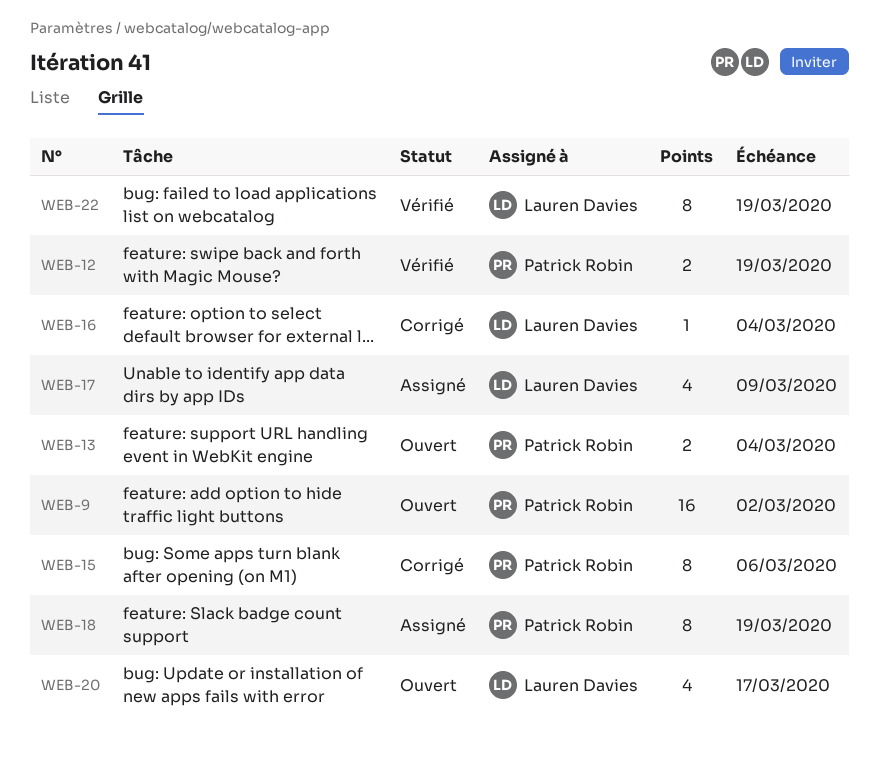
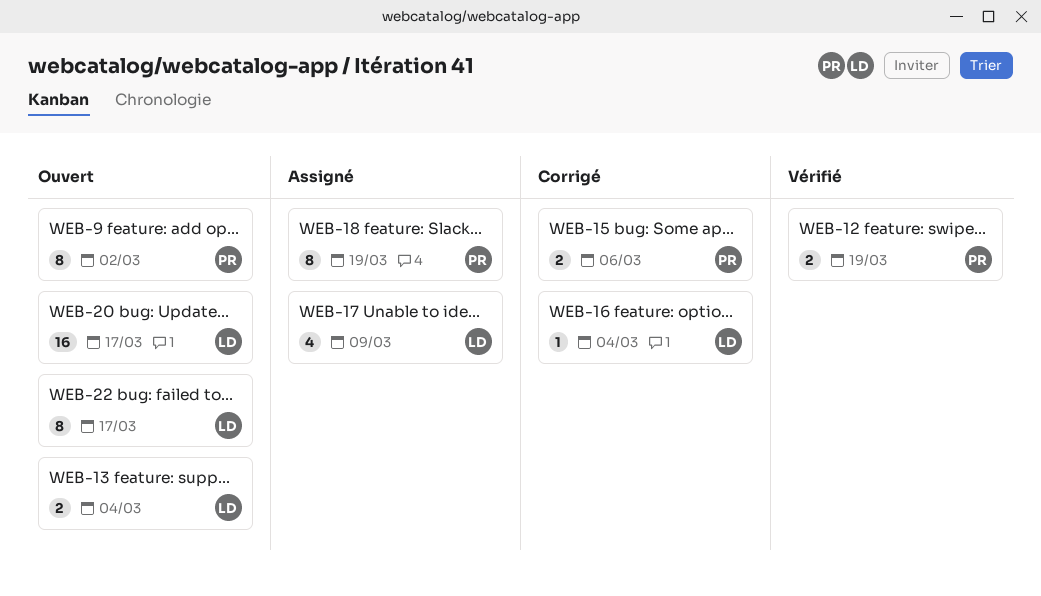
WEB-9, estimate: 16 -> 8
WEB-13, owner: Patrick Robin -> Lauren Davies
WEB-15, estimate: 8 -> 2
WEB-20, estimate: 4 -> 16
WEB-22, status: Vérifié -> Ouvert
WEB-22, due: Mar 19 -> Mar 17

